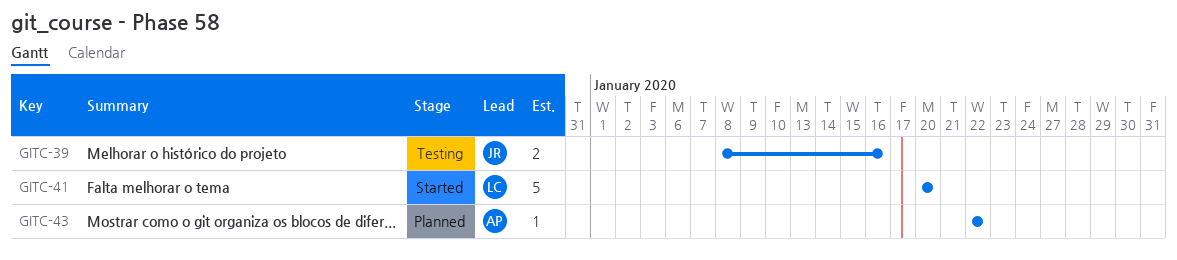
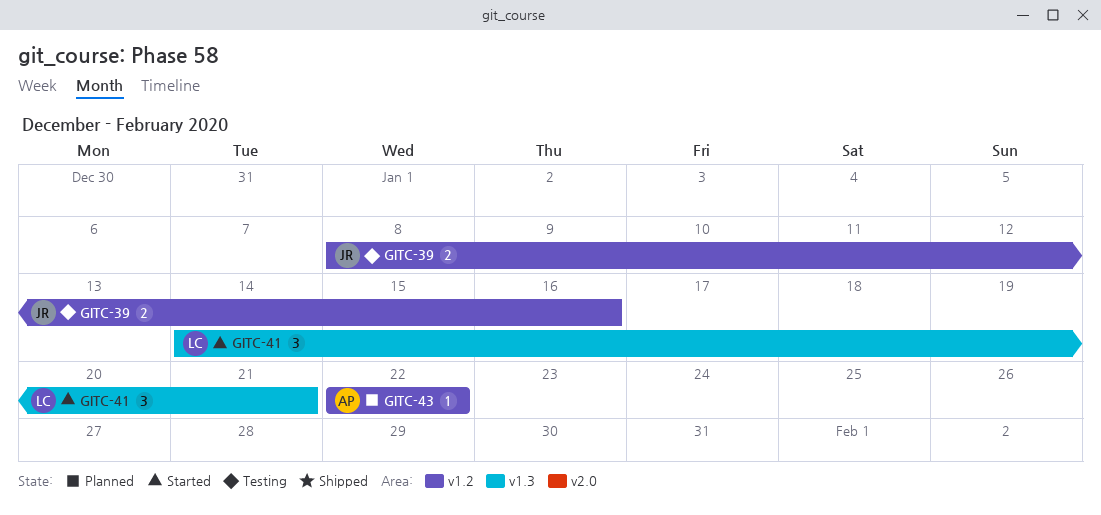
GITC-41, estimate: 5 -> 3
GITC-41, start: Jan 20 -> Jan 14
GITC-41, due: Jan 20 -> Jan 21

